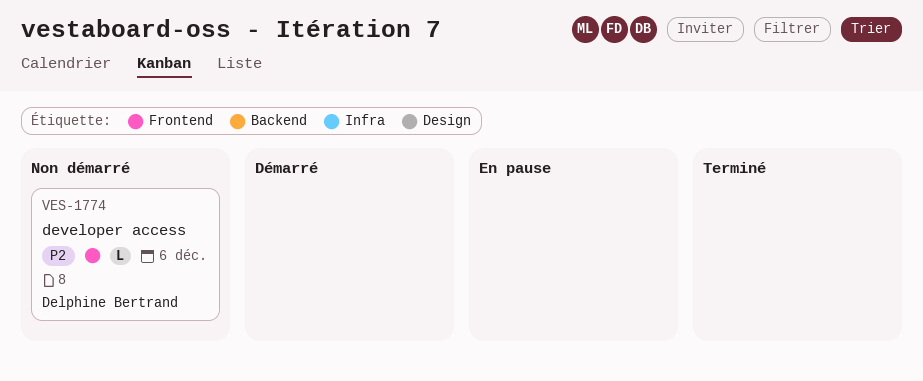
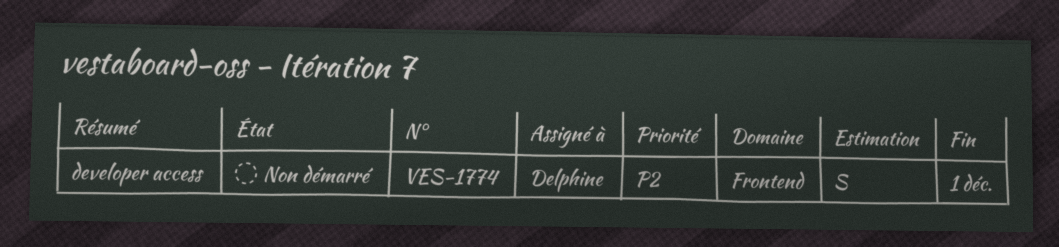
VES-1774, estimate: L -> S
VES-1774, due: Dec 6 -> Dec 1

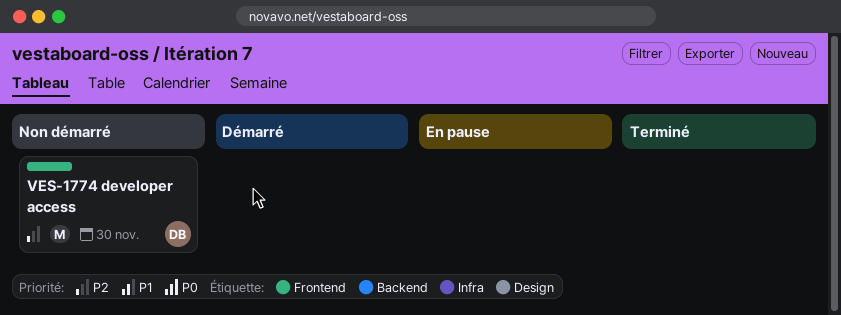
VES-1774, estimate: S -> M
VES-1774, due: Dec 1 -> Nov 30

